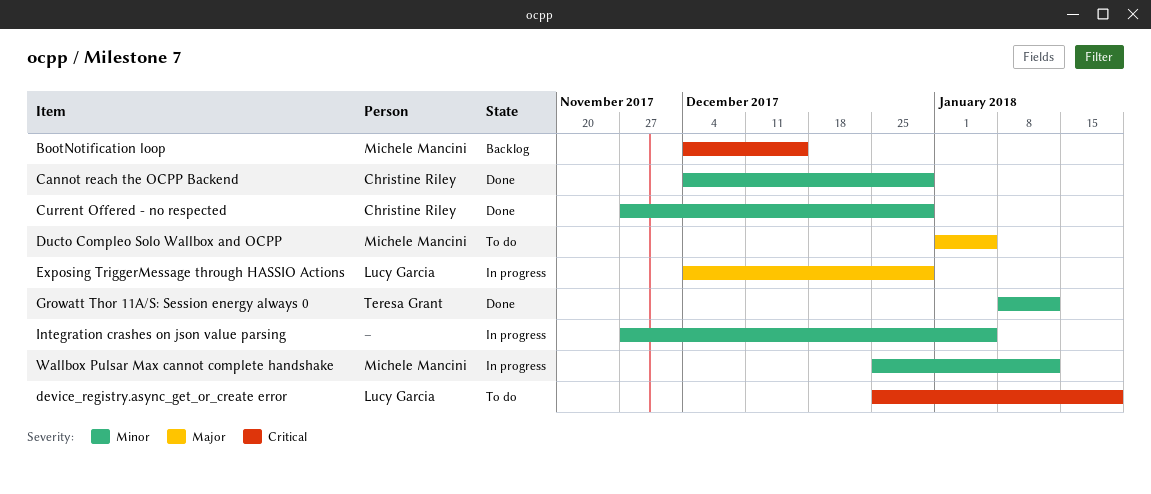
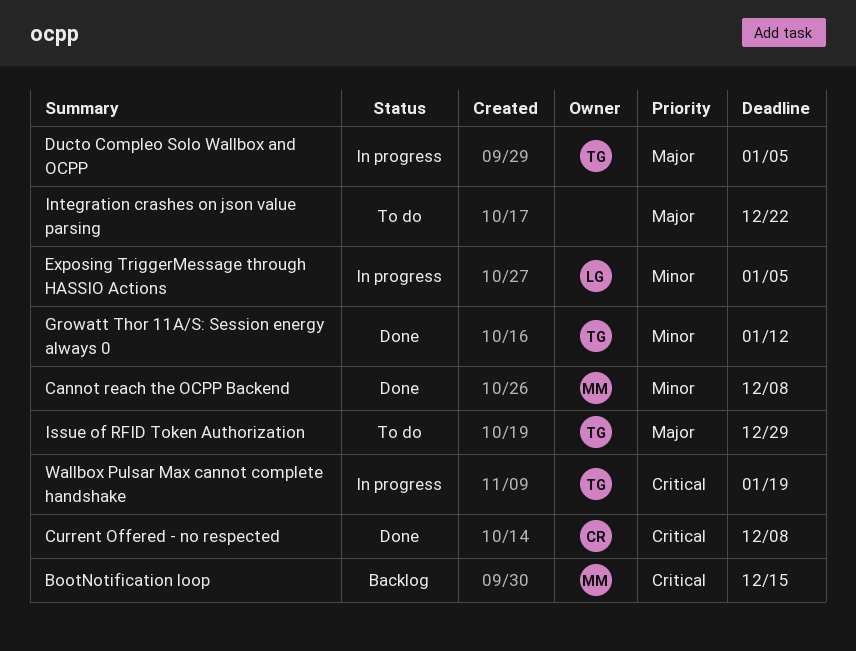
Cannot reach the OCPP Backend, owner: Christine Riley -> Michele Mancini
Cannot reach the OCPP Backend, due: Dec 29 -> Dec 8
Current Offered - no respected, priority: Minor -> Critical
Current Offered - no respected, due: Dec 29 -> Dec 8
device_registry.async_get_or_create error: present -> none
Ducto Compleo Solo Wallbox and OCPP, status: To do -> In progress
Ducto Compleo Solo Wallbox and OCPP, owner: Michele Mancini -> Teresa Grant
Exposing TriggerMessage through HASSIO Actions, priority: Major -> Minor
Exposing TriggerMessage through HASSIO Actions, due: Dec 29 -> Jan 5
Integration crashes on json value parsing, status: In progress -> To do
Integration crashes on json value parsing, priority: Minor -> Major
Integration crashes on json value parsing, due: Jan 5 -> Dec 22
Issue of RFID Token Authorization: none -> present
Wallbox Pulsar Max cannot complete handshake, owner: Michele Mancini -> Teresa Grant
Wallbox Pulsar Max cannot complete handshake, priority: Minor -> Critical
Wallbox Pulsar Max cannot complete handshake, due: Jan 12 -> Jan 19

